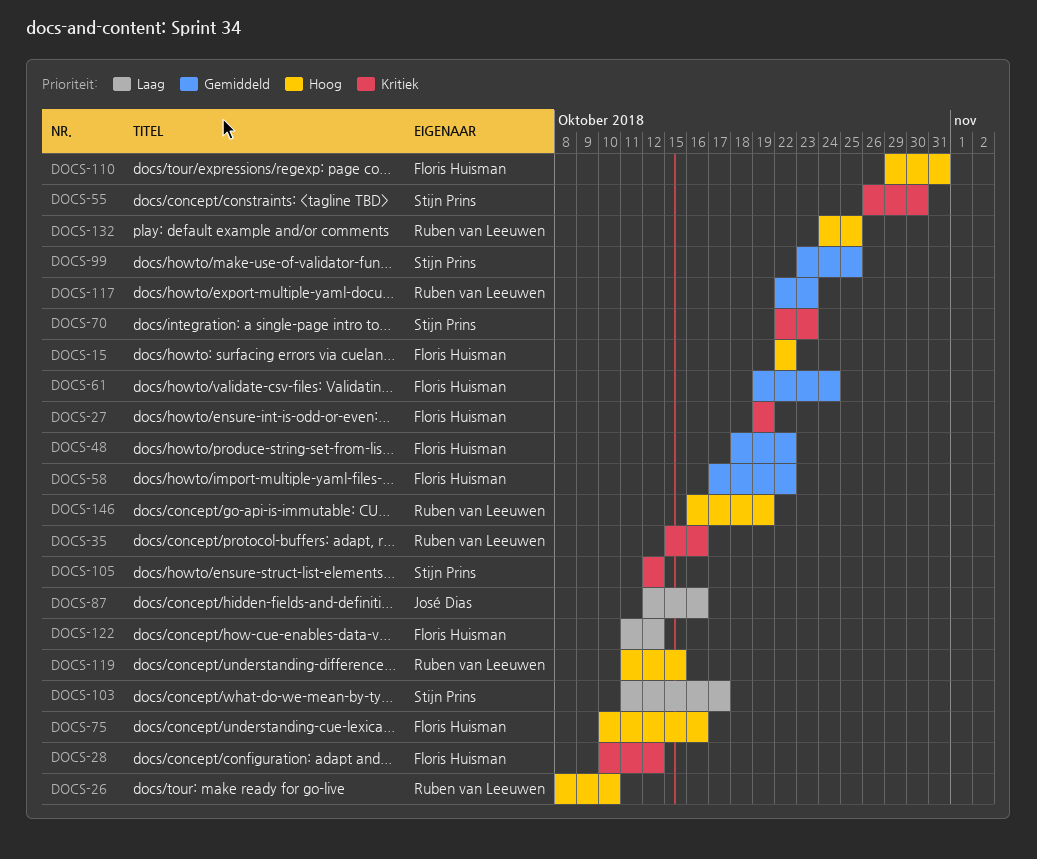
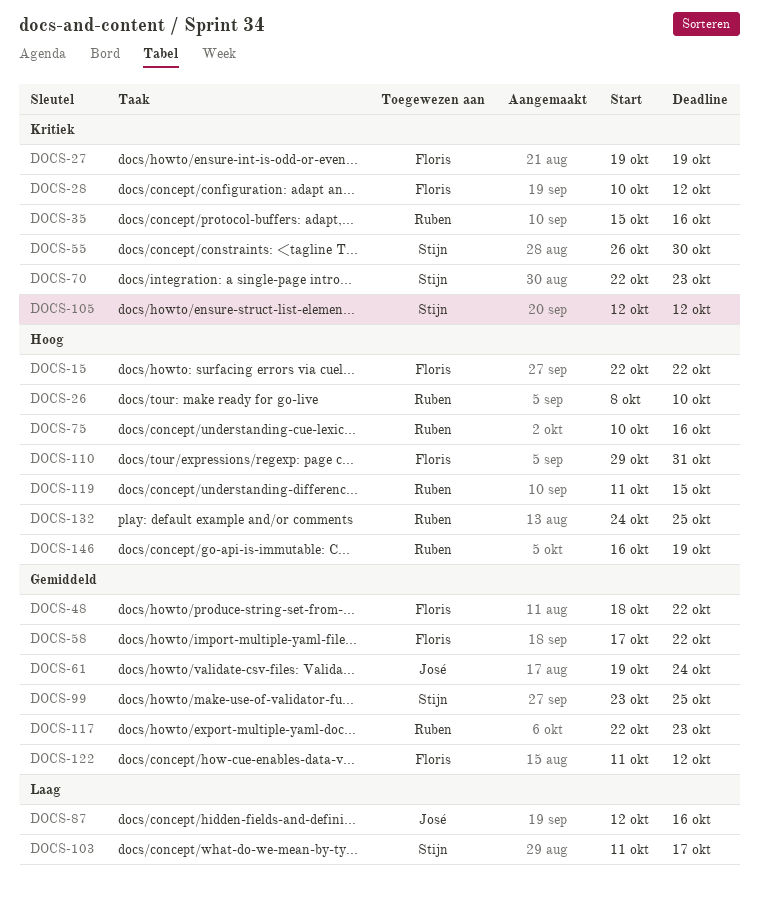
DOCS-61, owner: Floris Huisman -> José Dias
DOCS-75, owner: Floris Huisman -> Ruben van Leeuwen
DOCS-122, priority: Laag -> Gemiddeld

